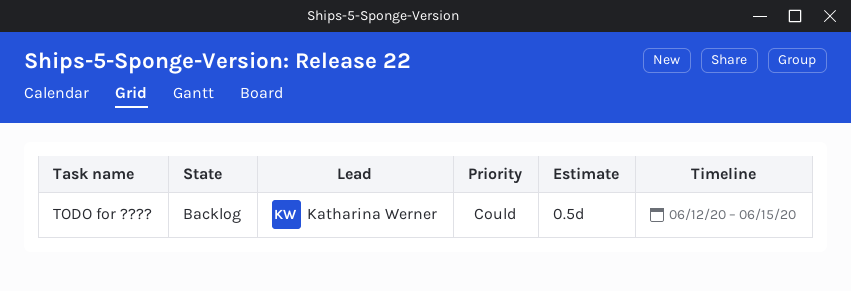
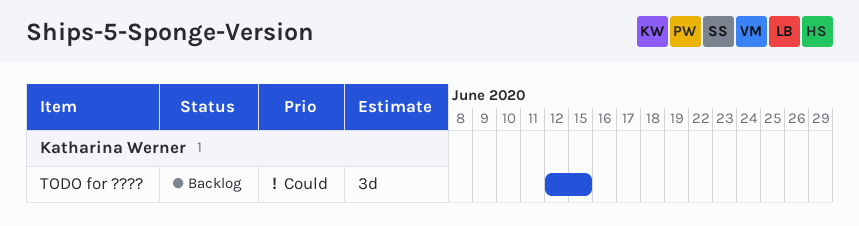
TODO for ????, estimate: 0.5d -> 3d

